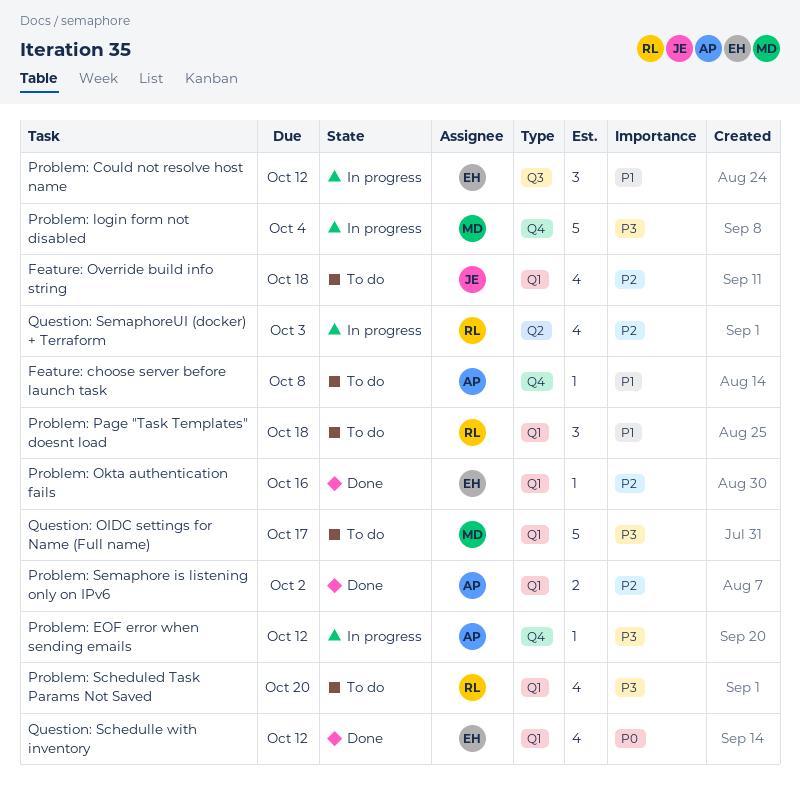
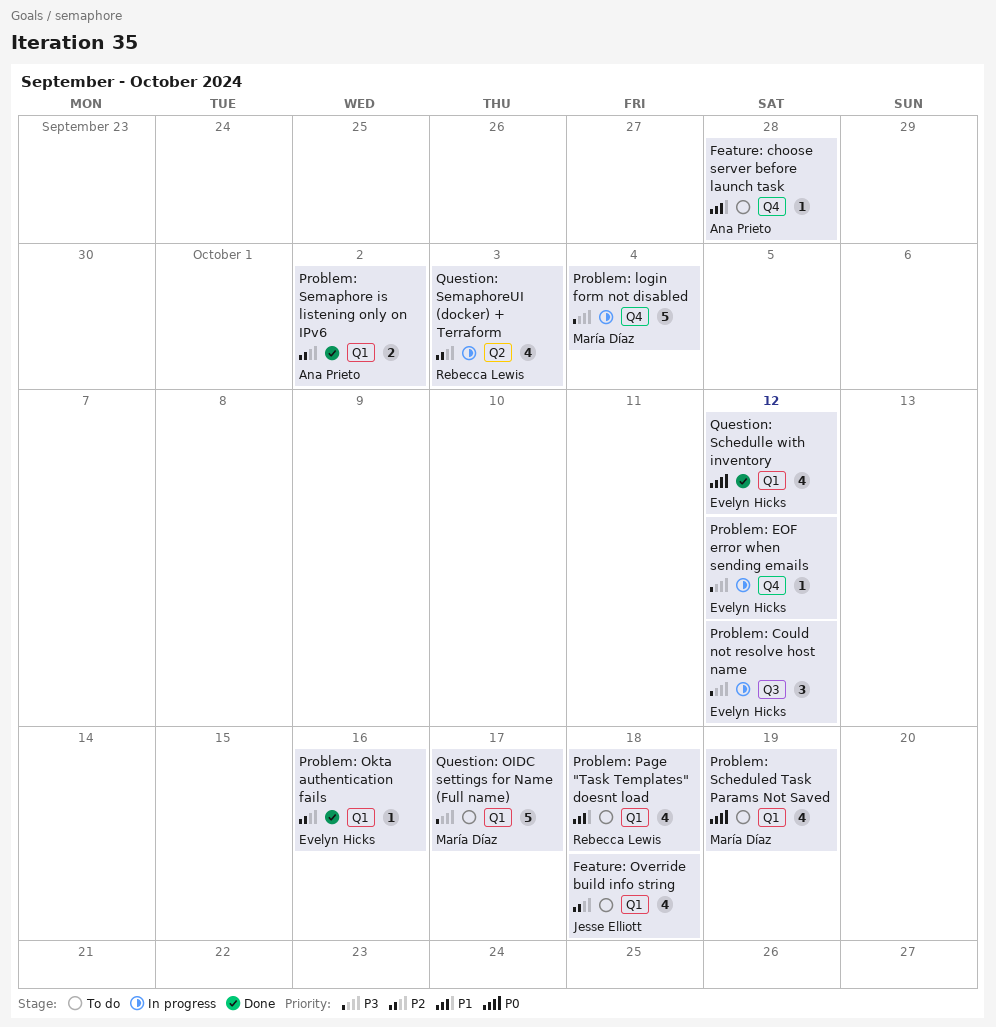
Feature: choose server before launch task, due: Oct 8 -> Sep 28
Problem: Could not resolve host name, priority: P1 -> P3
Problem: EOF error when sending emails, owner: Ana Prieto -> Evelyn Hicks
Problem: Page "Task Templates" doesnt load, estimate: 3 -> 4
Problem: Scheduled Task Params Not Saved, owner: Rebecca Lewis -> María Díaz
Problem: Scheduled Task Params Not Saved, priority: P3 -> P0
Problem: Scheduled Task Params Not Saved, due: Oct 20 -> Oct 19

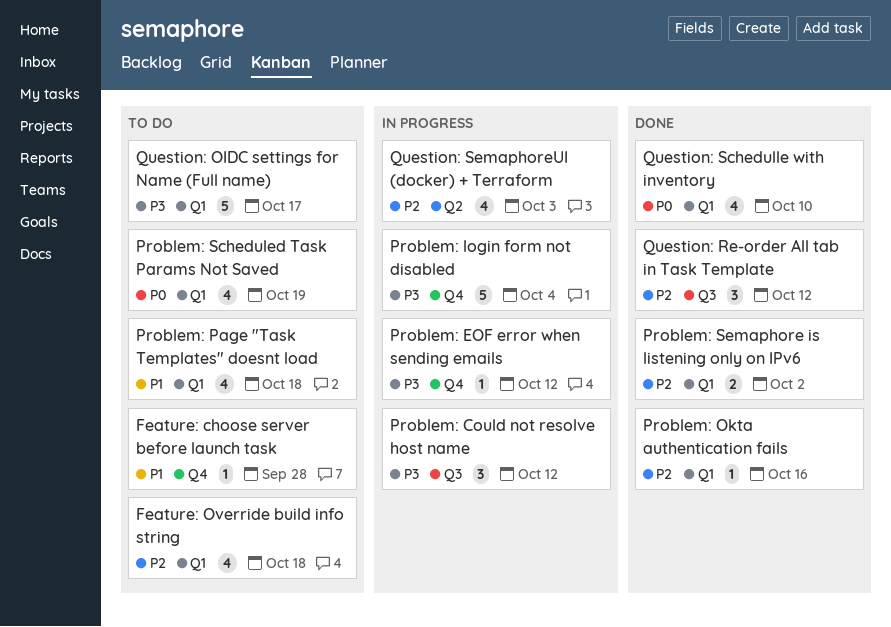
Question: Re-order All tab in Task Template: none -> present
Question: Schedulle with inventory, due: Oct 12 -> Oct 10

